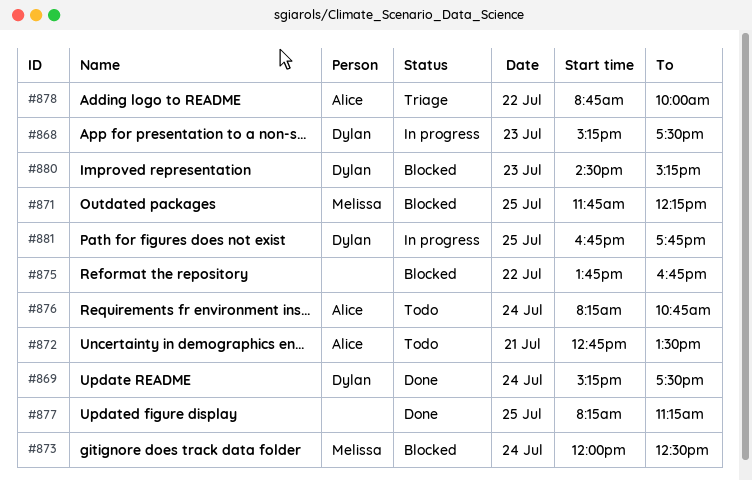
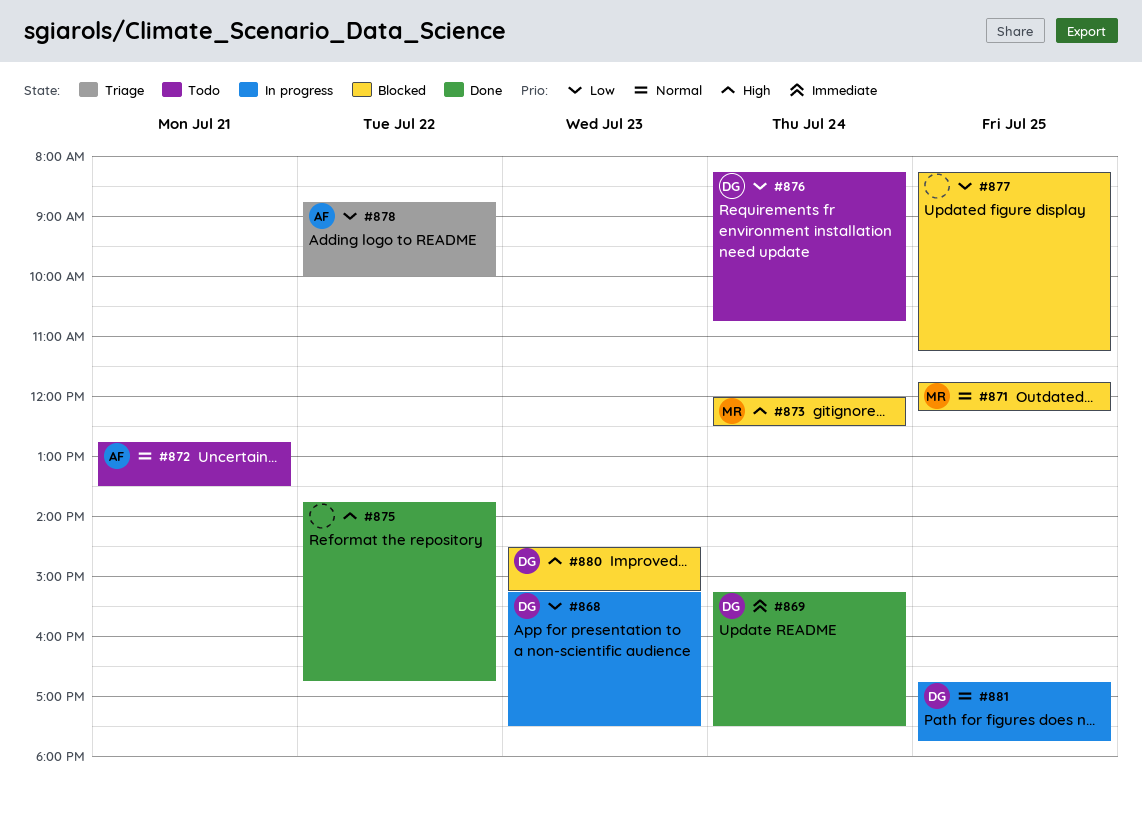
#875, status: Blocked -> Done
#876, owner: Alice -> Dylan
#877, status: Done -> Blocked

